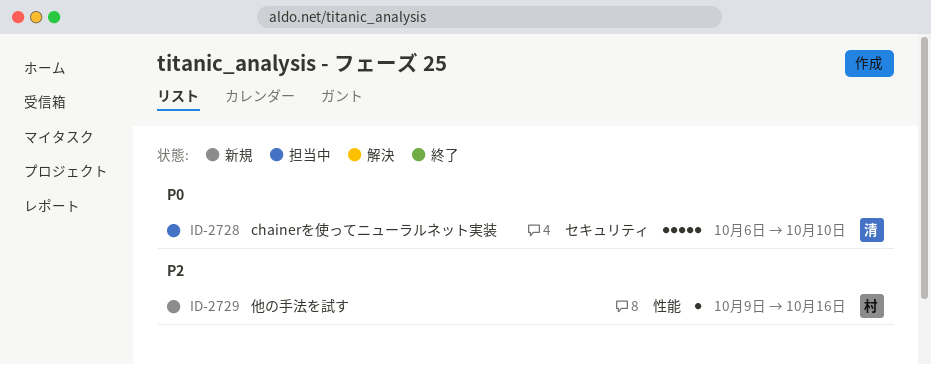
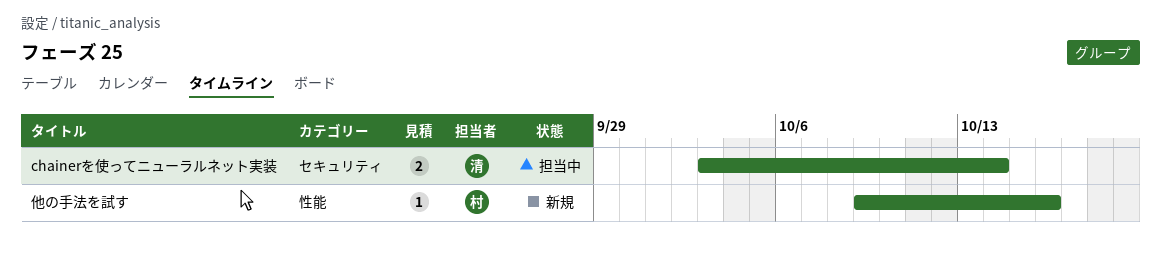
chainerを使ってニューラルネット実装, estimate: 5 -> 2
chainerを使ってニューラルネット実装, start: Oct 6 -> Oct 3
chainerを使ってニューラルネット実装, due: Oct 10 -> Oct 14

